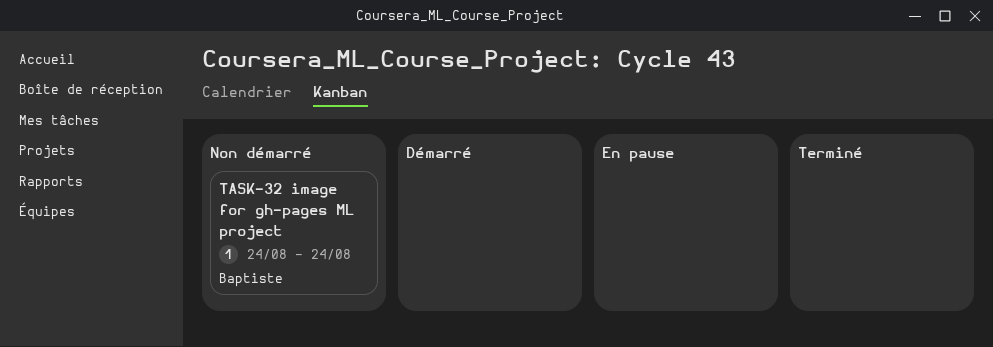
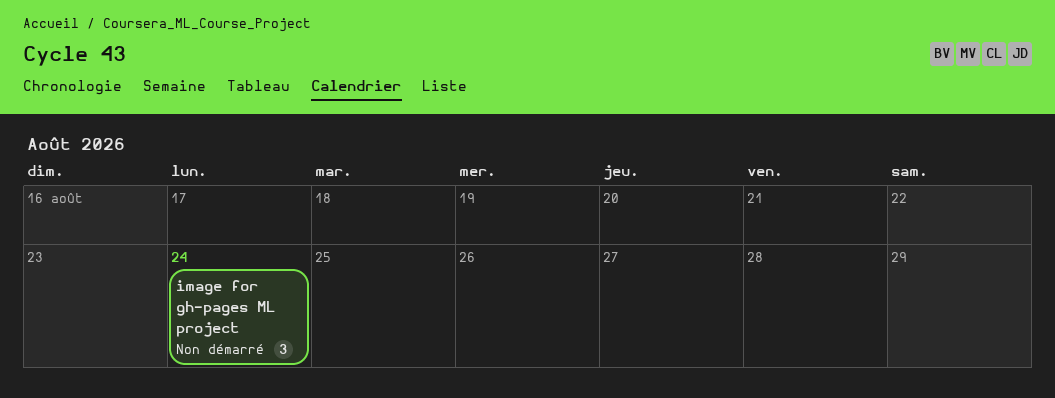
image for gh-pages ML project, estimate: 1 -> 3

